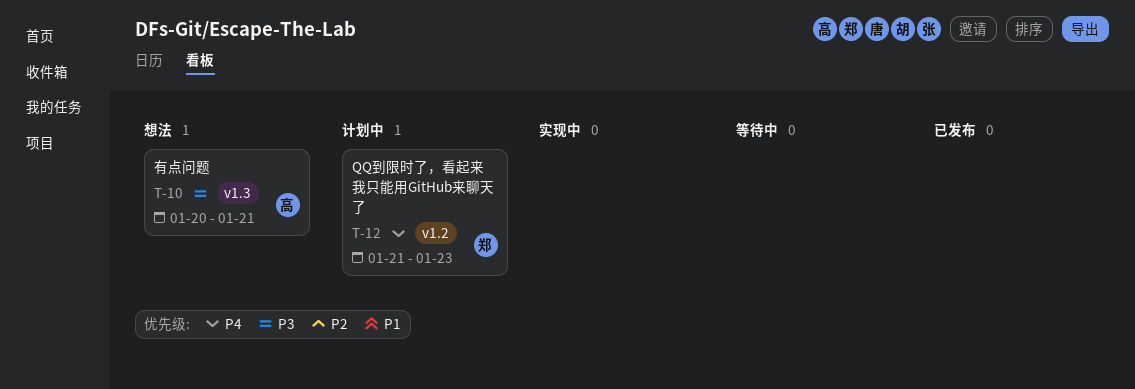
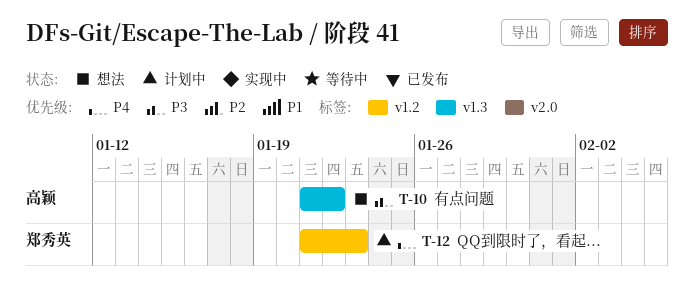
T-10, start: Jan 20 -> Jan 21
T-10, due: Jan 21 -> Jan 22

